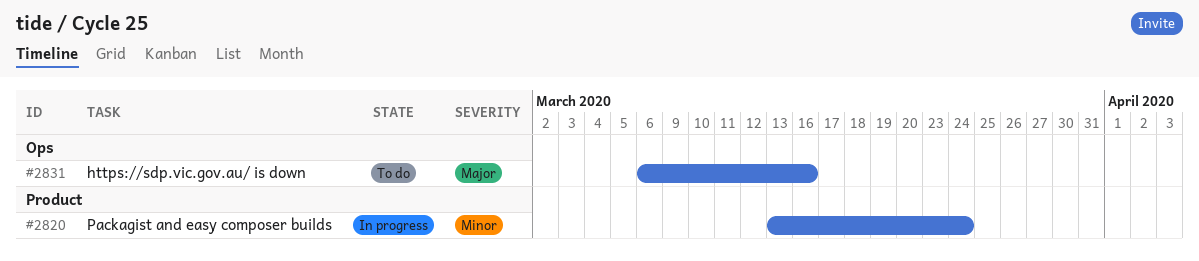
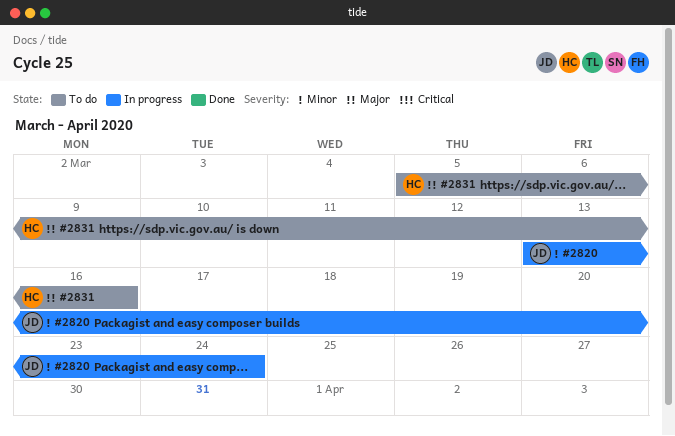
#2831, start: Mar 6 -> Mar 5

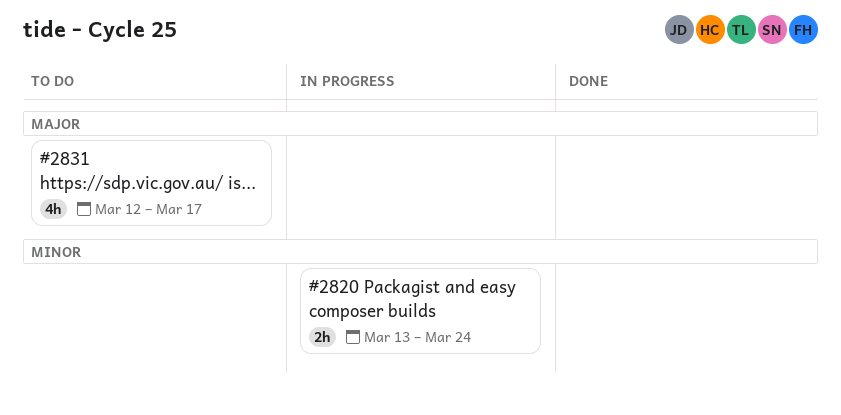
#2831, start: Mar 5 -> Mar 12
#2831, due: Mar 16 -> Mar 17

